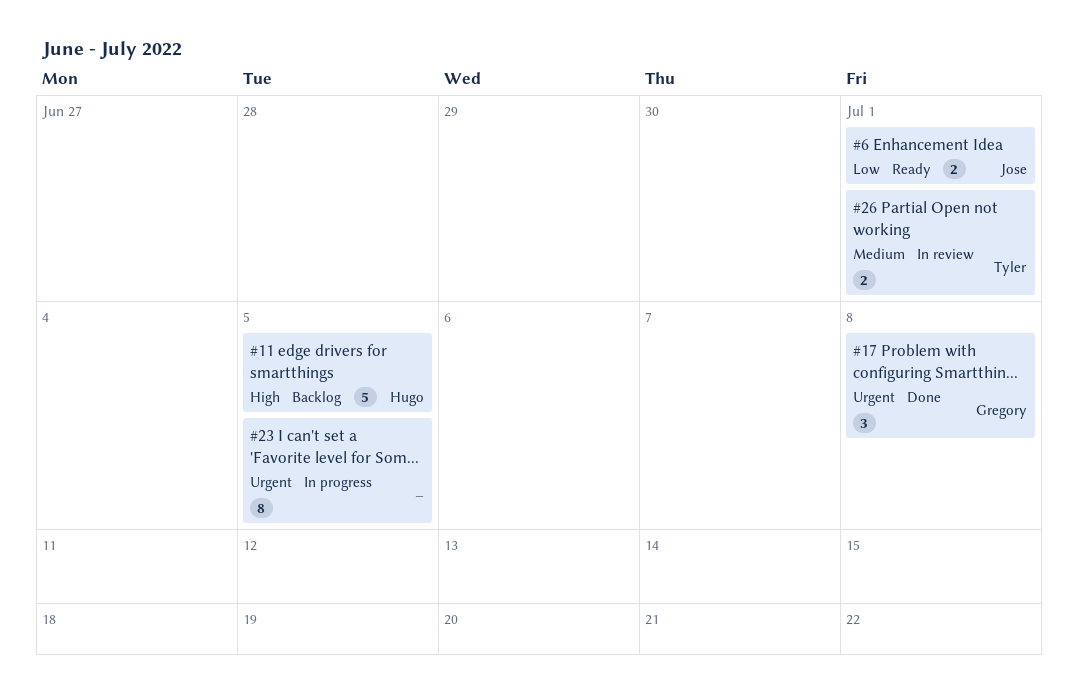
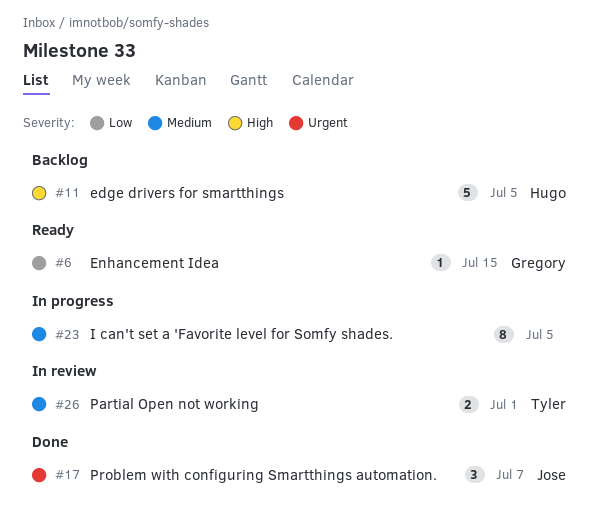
#6, owner: Jose -> Gregory
#6, estimate: 2 -> 1
#6, due: Jul 1 -> Jul 15
#17, owner: Gregory -> Jose
#17, due: Jul 8 -> Jul 7
#23, priority: Urgent -> Medium

